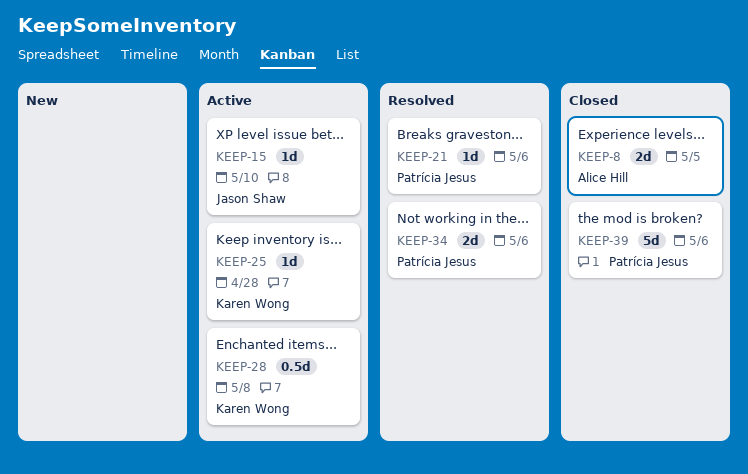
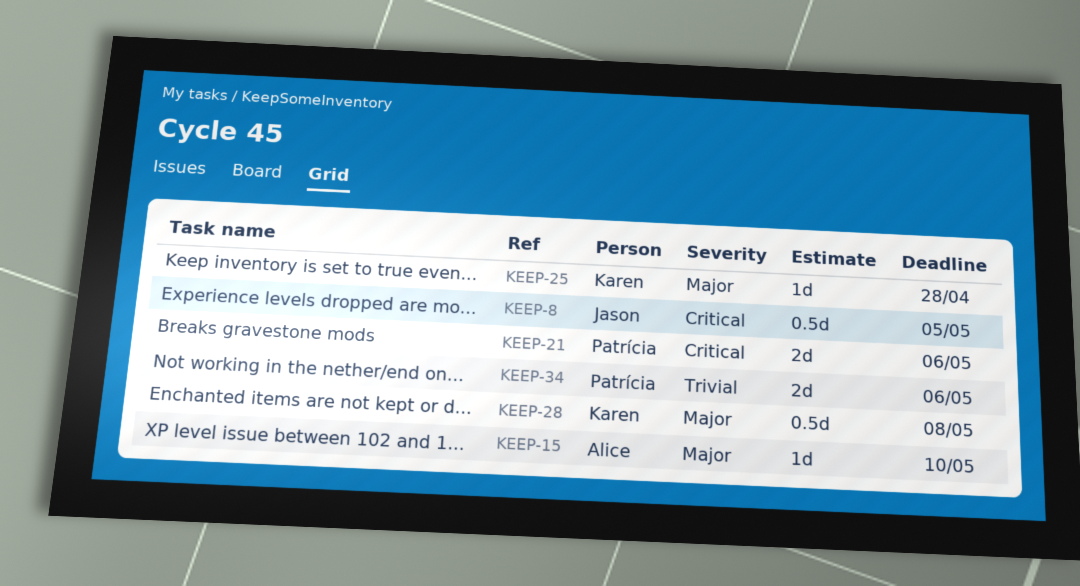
KEEP-8, owner: Alice Hill -> Jason Shaw
KEEP-8, estimate: 2d -> 0.5d
KEEP-15, owner: Jason Shaw -> Alice Hill
KEEP-21, estimate: 1d -> 2d
KEEP-39: present -> none

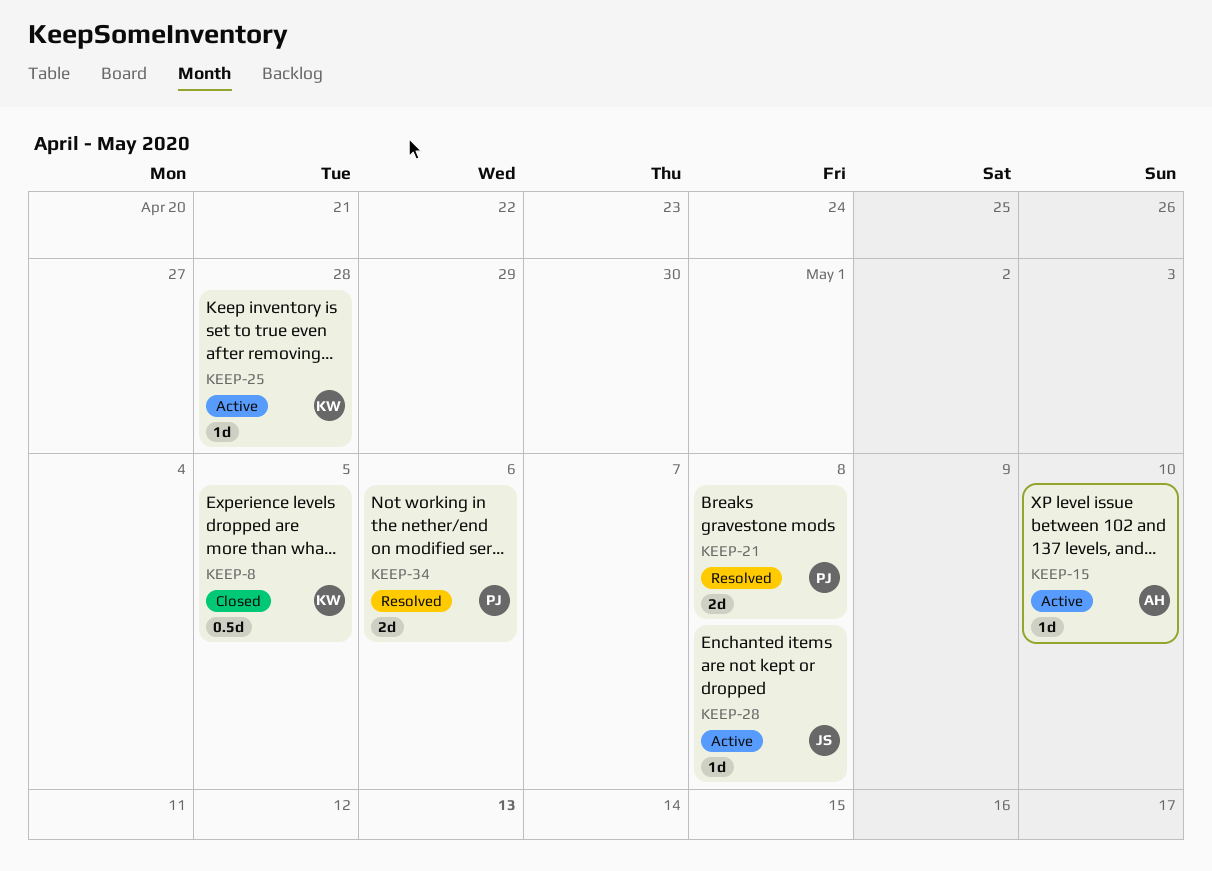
KEEP-8, owner: Jason -> Karen
KEEP-21, due: May 6 -> May 8
KEEP-28, owner: Karen -> Jason
KEEP-28, estimate: 0.5d -> 1d

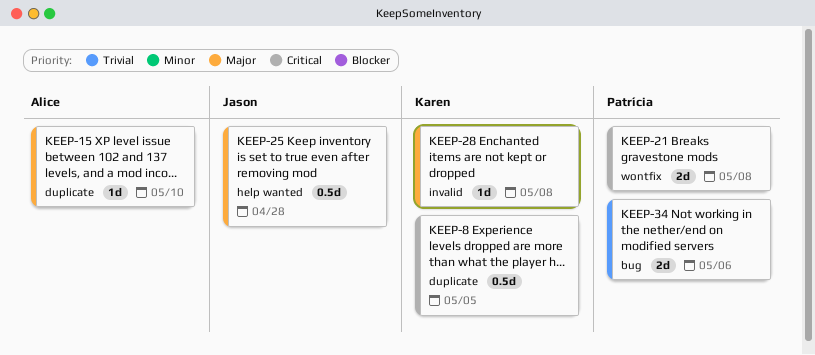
KEEP-25, owner: Karen -> Jason
KEEP-25, estimate: 1d -> 0.5d
KEEP-28, owner: Jason -> Karen

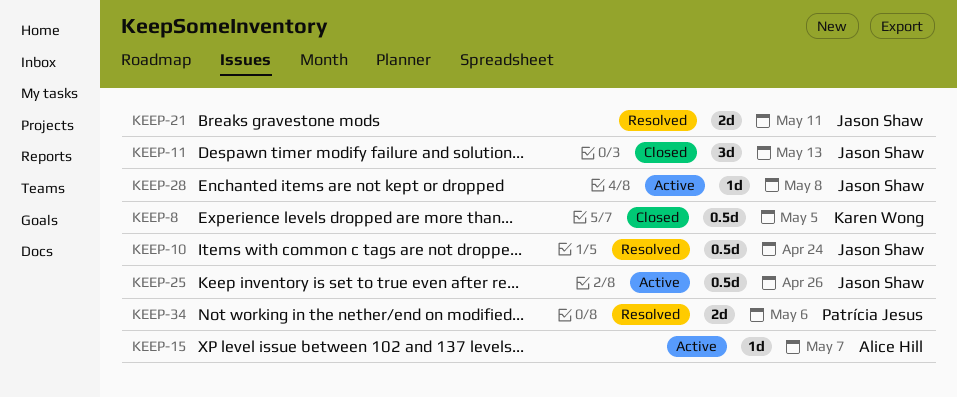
KEEP-10: none -> present
KEEP-11: none -> present
KEEP-15, due: May 10 -> May 7
KEEP-21, owner: Patrícia Jesus -> Jason Shaw
KEEP-21, due: May 8 -> May 11
KEEP-25, due: Apr 28 -> Apr 26
KEEP-28, owner: Karen Wong -> Jason Shaw

